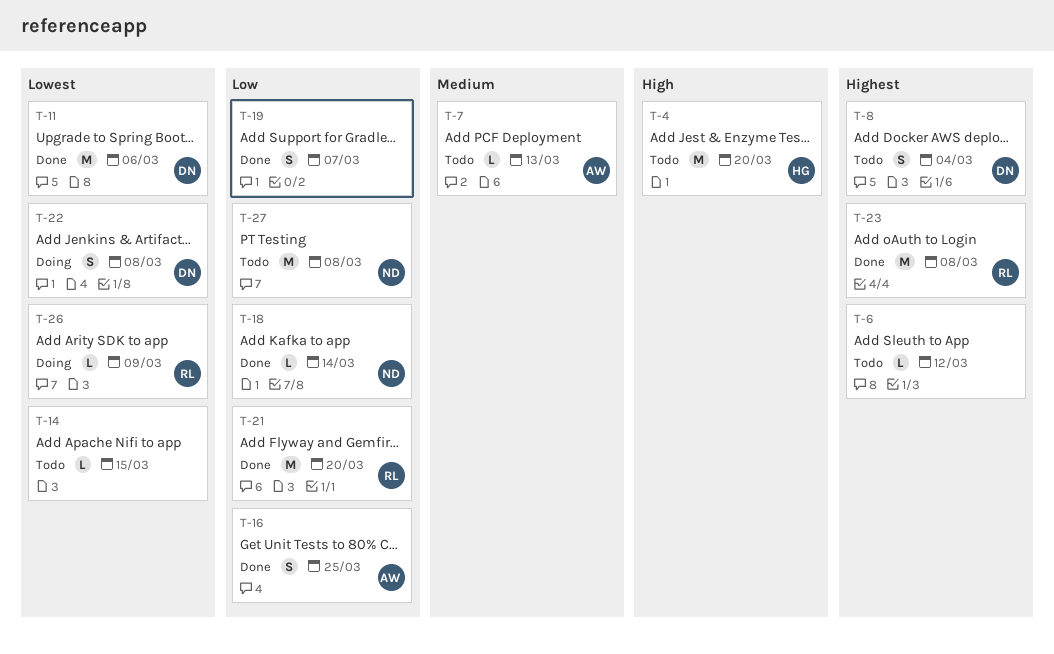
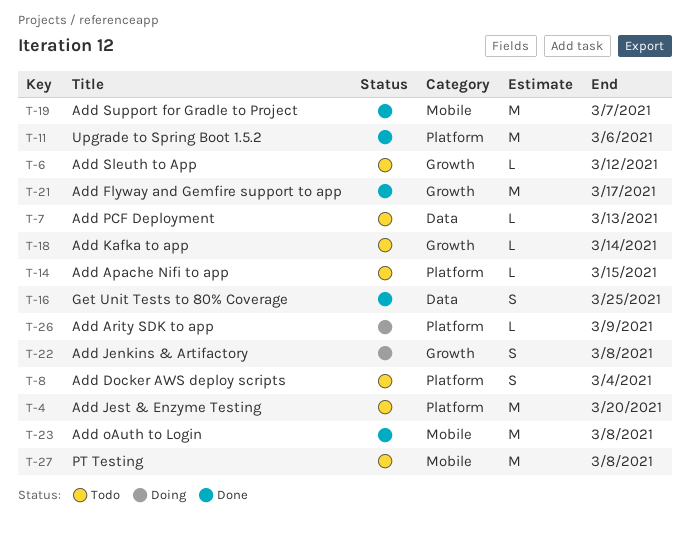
T-18, status: Done -> Todo
T-19, estimate: S -> M
T-21, due: Mar 20 -> Mar 17

